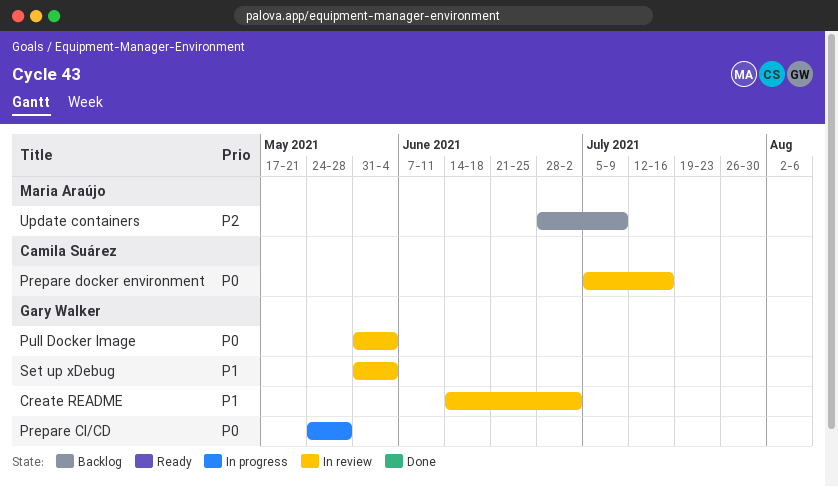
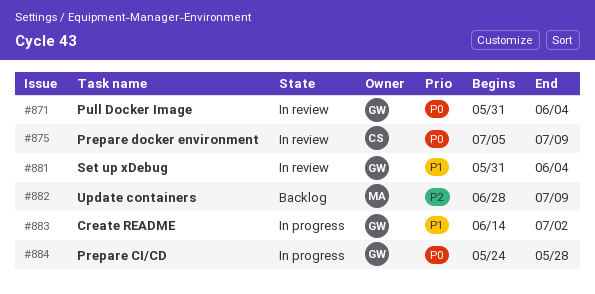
Create README, status: In review -> In progress
Prepare docker environment, due: Jul 16 -> Jul 9

